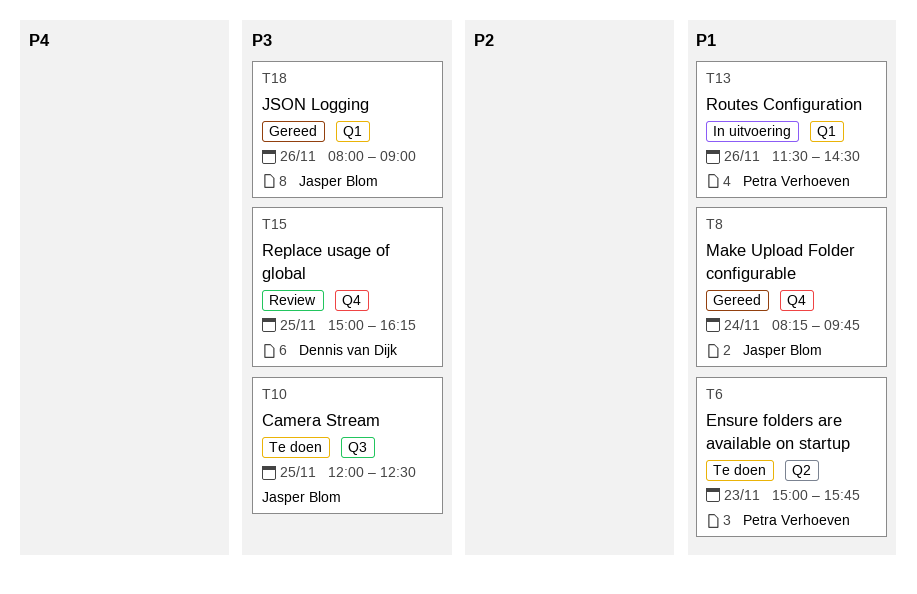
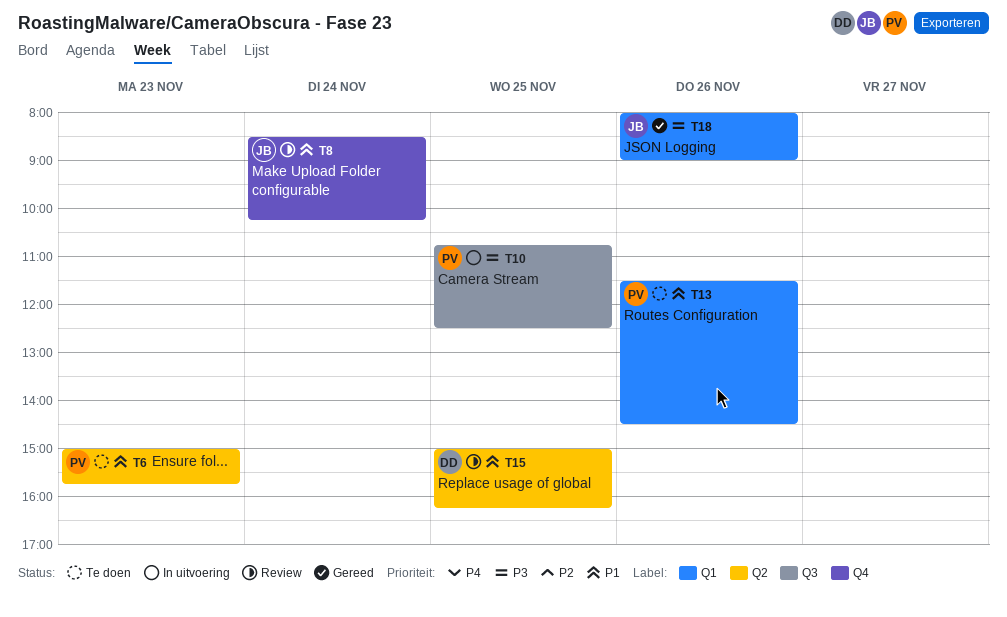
T8, status: Gereed -> Review
T8, begins: 08:15 -> 08:30
T8, ends: 09:45 -> 10:15
T10, status: Te doen -> In uitvoering
T10, owner: Jasper Blom -> Petra Verhoeven
T10, begins: 12:00 -> 10:45
T13, status: In uitvoering -> Te doen
T15, priority: P3 -> P1
T15, label: Q4 -> Q2

